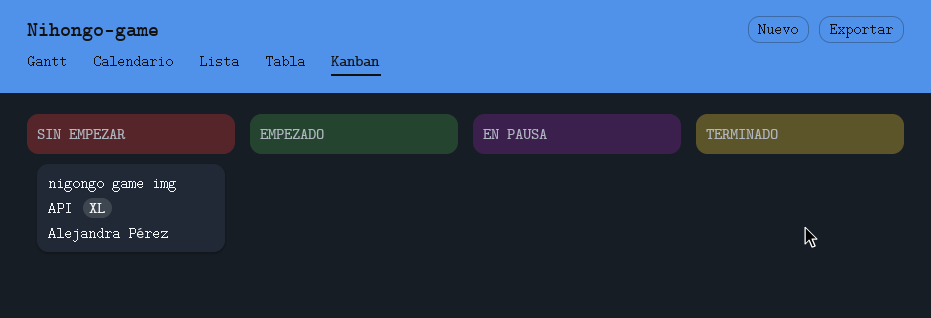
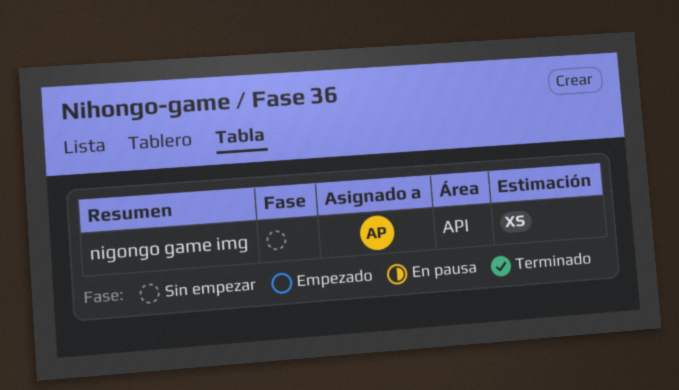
nigongo game img, estimate: XL -> XS

